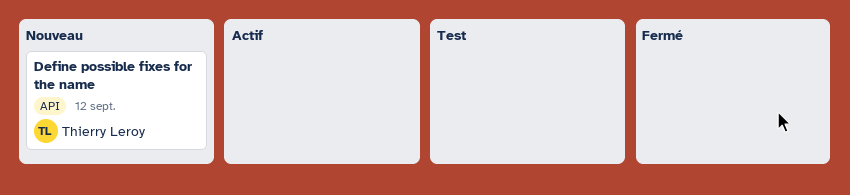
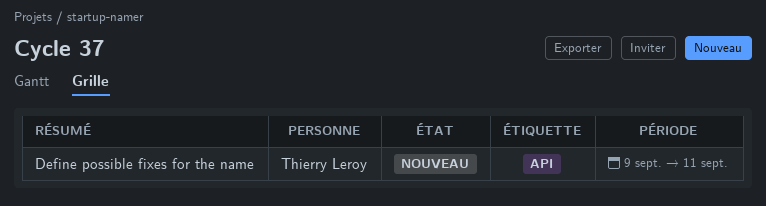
Define possible fixes for the name, due: Sep 12 -> Sep 11

